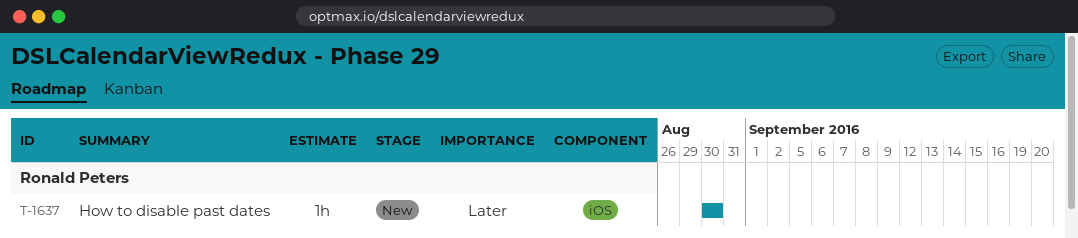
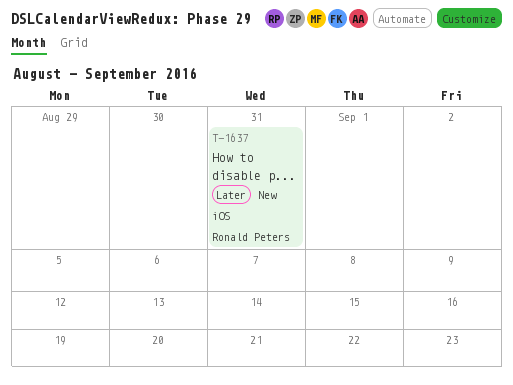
T-1637, due: Aug 30 -> Aug 31

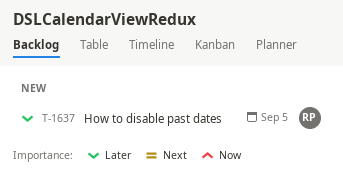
T-1637, due: Aug 31 -> Sep 5

